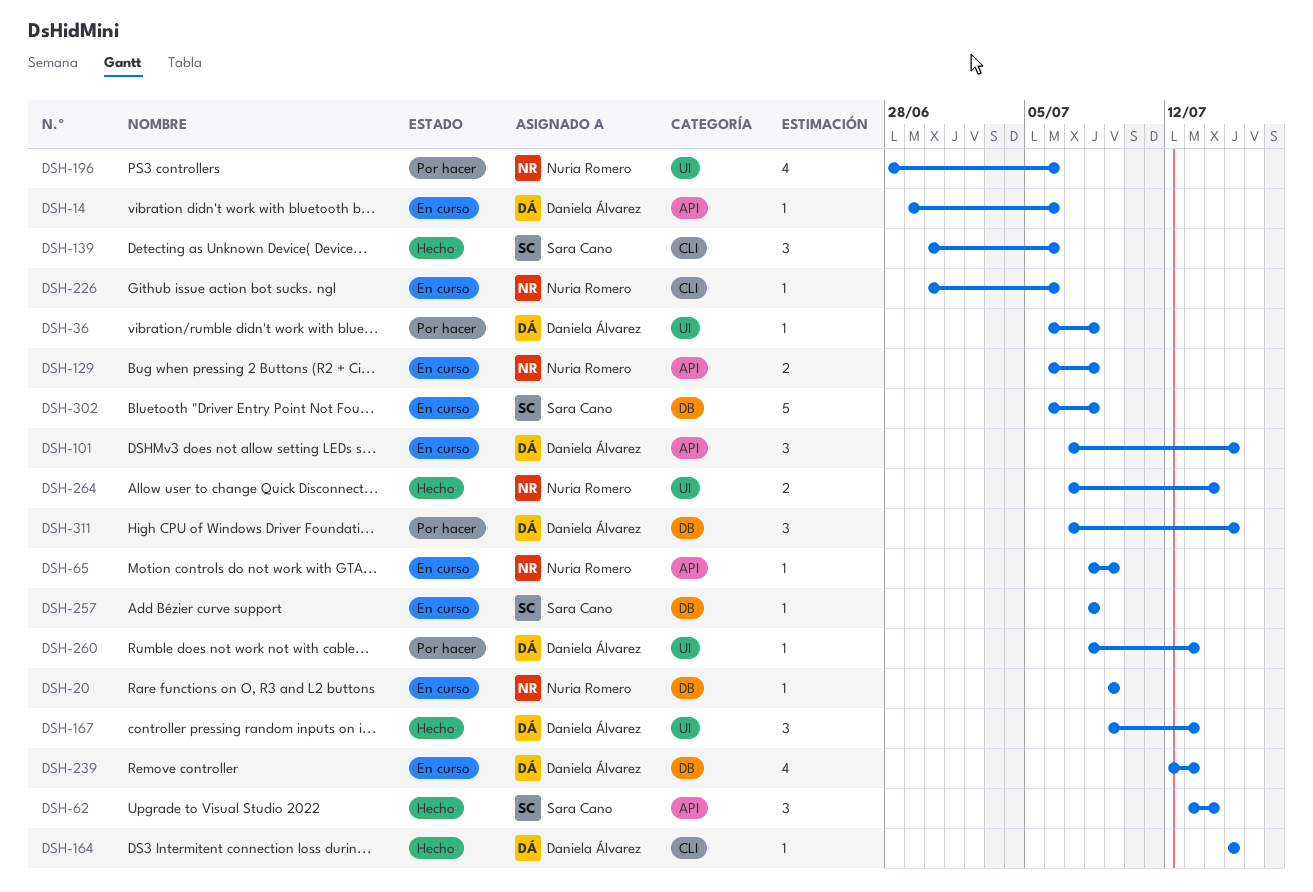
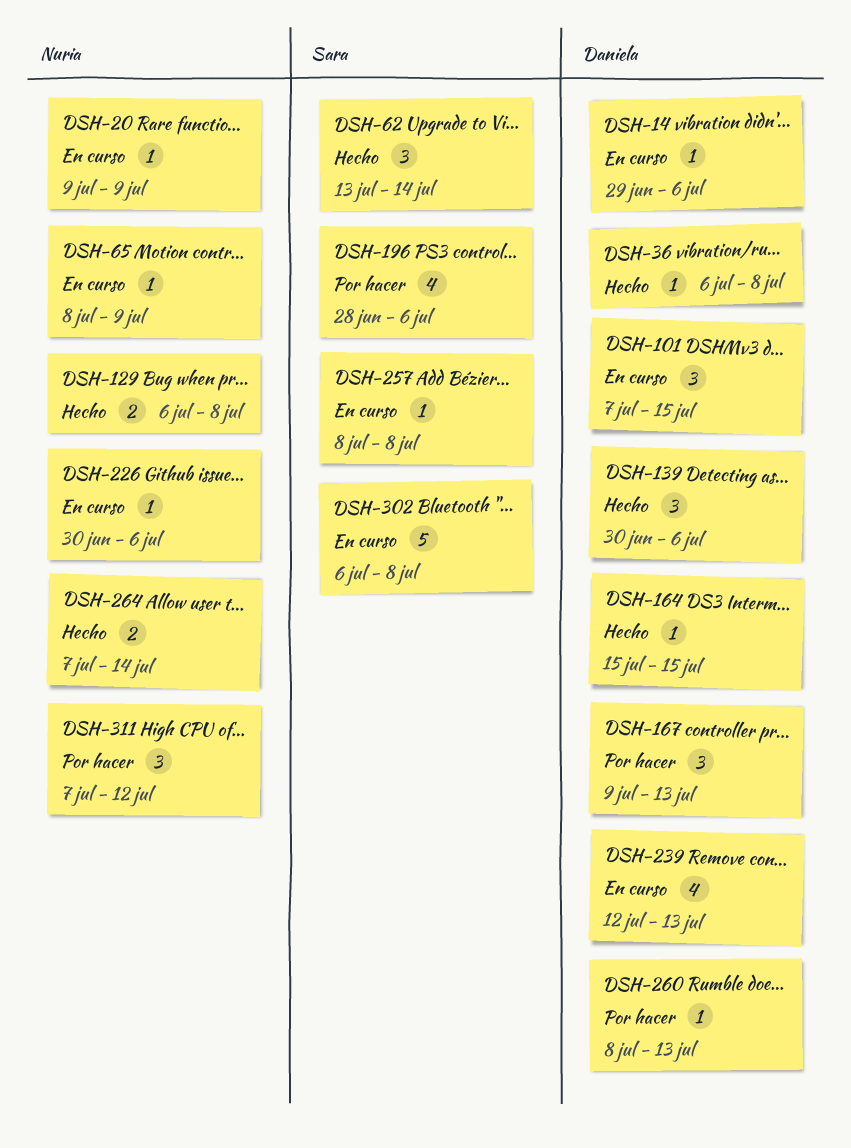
DSH-36, status: Por hacer -> Hecho
DSH-129, status: En curso -> Hecho
DSH-139, owner: Sara Cano -> Daniela Álvarez
DSH-167, status: Hecho -> Por hacer
DSH-196, owner: Nuria Romero -> Sara Cano
DSH-311, owner: Daniela Álvarez -> Nuria Romero
DSH-311, due: Jul 15 -> Jul 12

